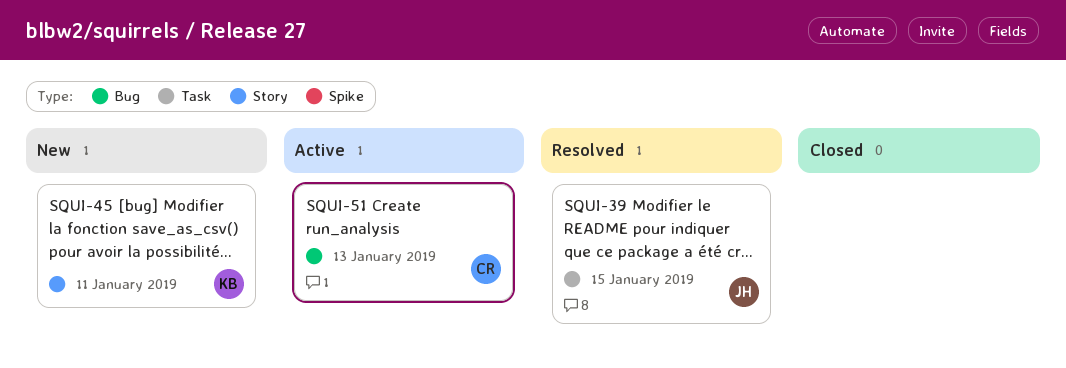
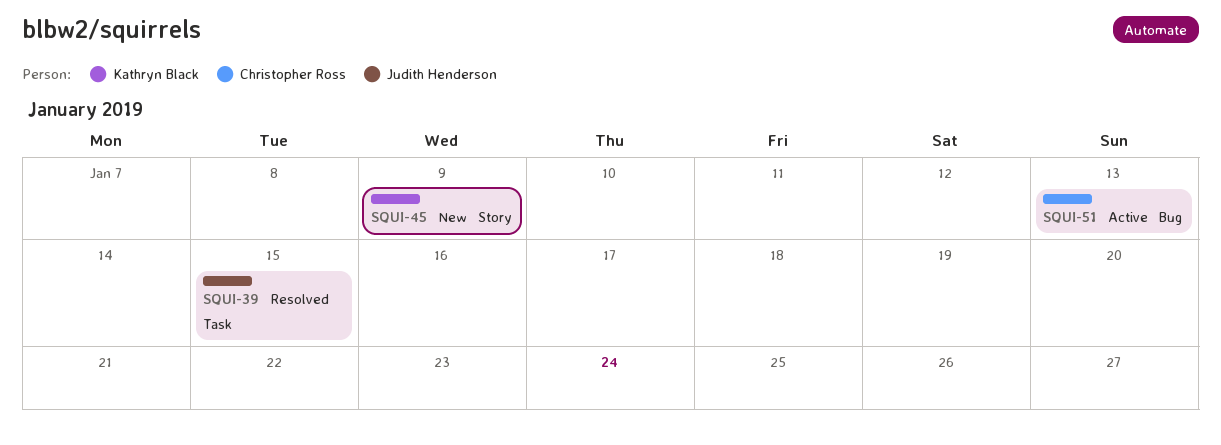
SQUI-45, due: Jan 11 -> Jan 9

